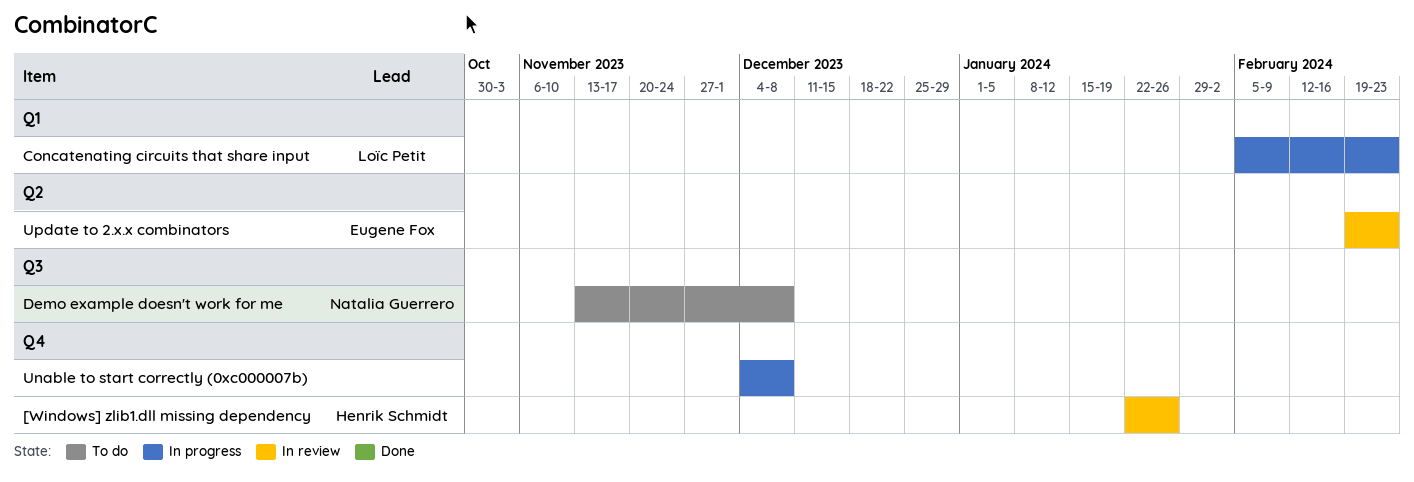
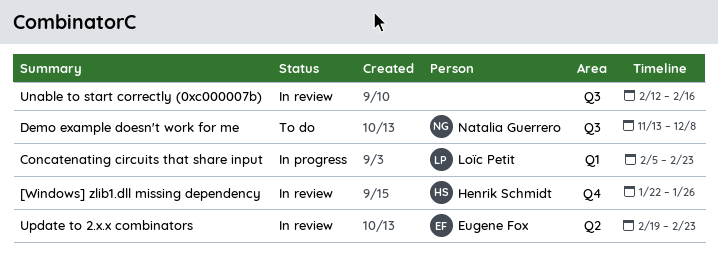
Unable to start correctly (0xc000007b), status: In progress -> In review
Unable to start correctly (0xc000007b), label: Q4 -> Q3
Unable to start correctly (0xc000007b), start: Dec 4 -> Feb 12
Unable to start correctly (0xc000007b), due: Dec 8 -> Feb 16

